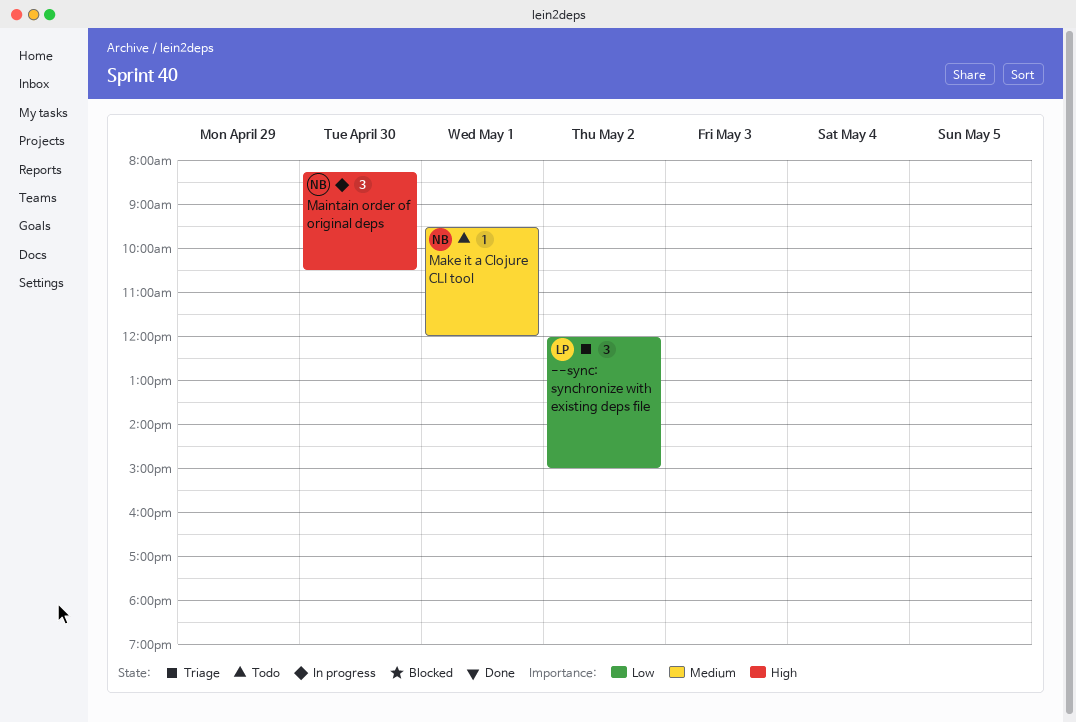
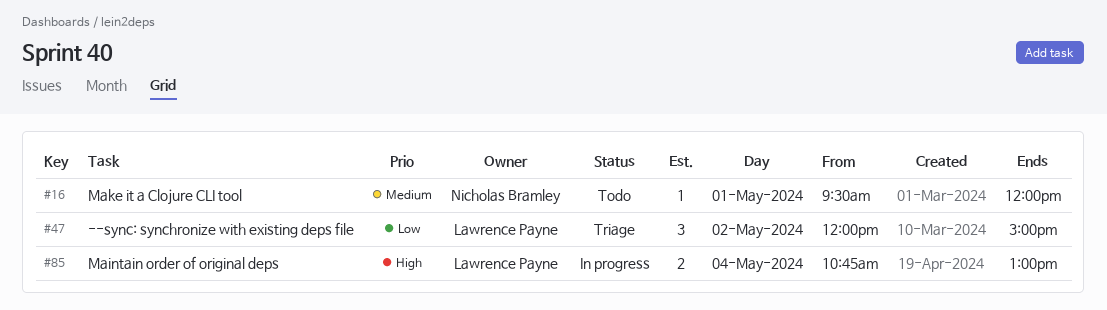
Maintain order of original deps, owner: Nicholas Bramley -> Lawrence Payne
Maintain order of original deps, estimate: 3 -> 2
Maintain order of original deps, day: Apr 30 -> May 4
Maintain order of original deps, begins: 08:15 -> 10:45
Maintain order of original deps, ends: 10:30 -> 13:00

